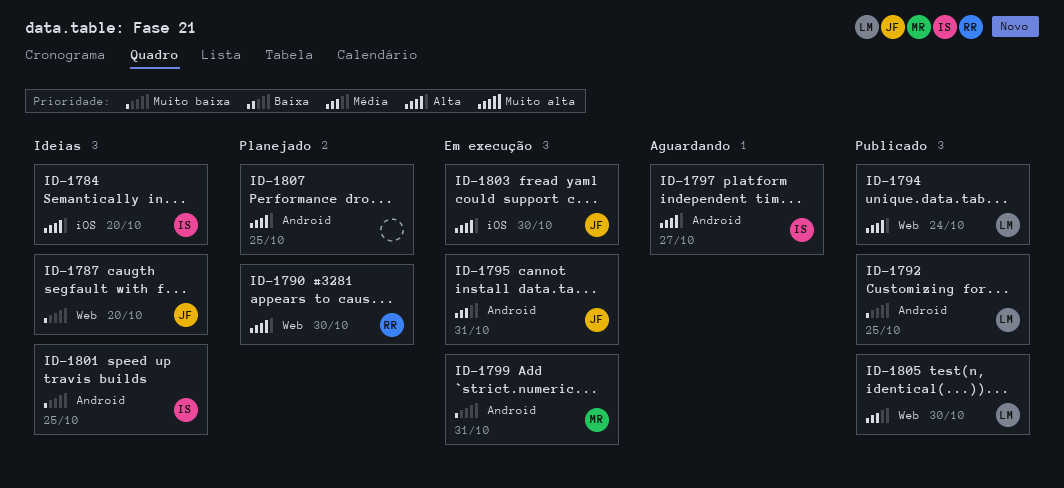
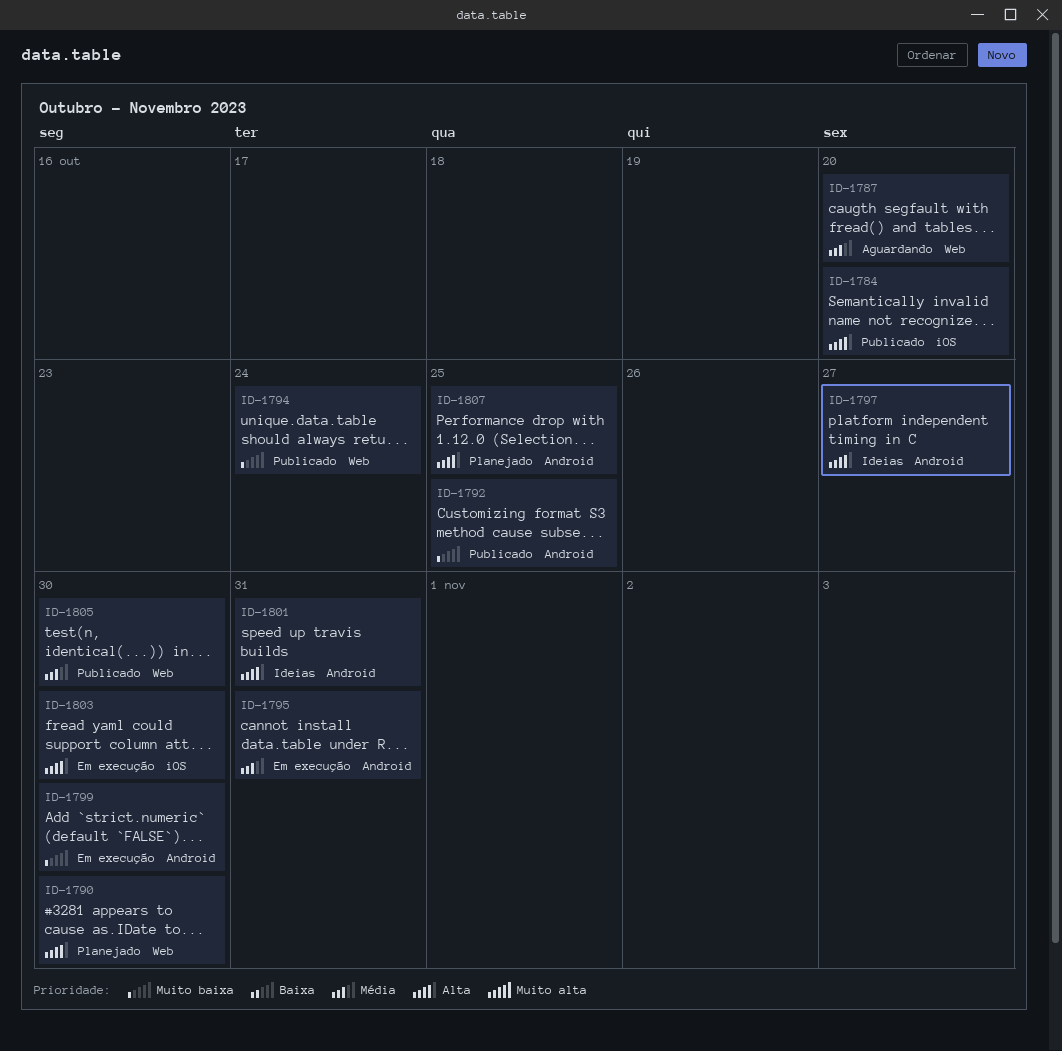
ID-1784, status: Ideias -> Publicado
ID-1787, status: Ideias -> Aguardando
ID-1787, priority: Muito baixa -> Média
ID-1794, priority: Alta -> Muito baixa
ID-1797, status: Aguardando -> Ideias
ID-1799, due: Oct 31 -> Oct 30
ID-1801, priority: Muito baixa -> Alta
ID-1801, due: Oct 25 -> Oct 31

